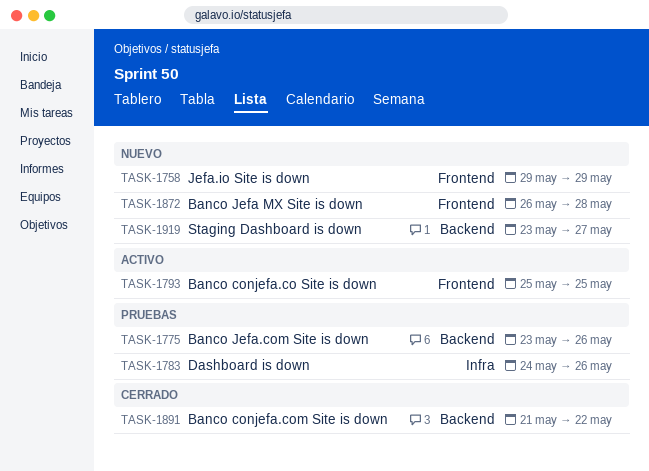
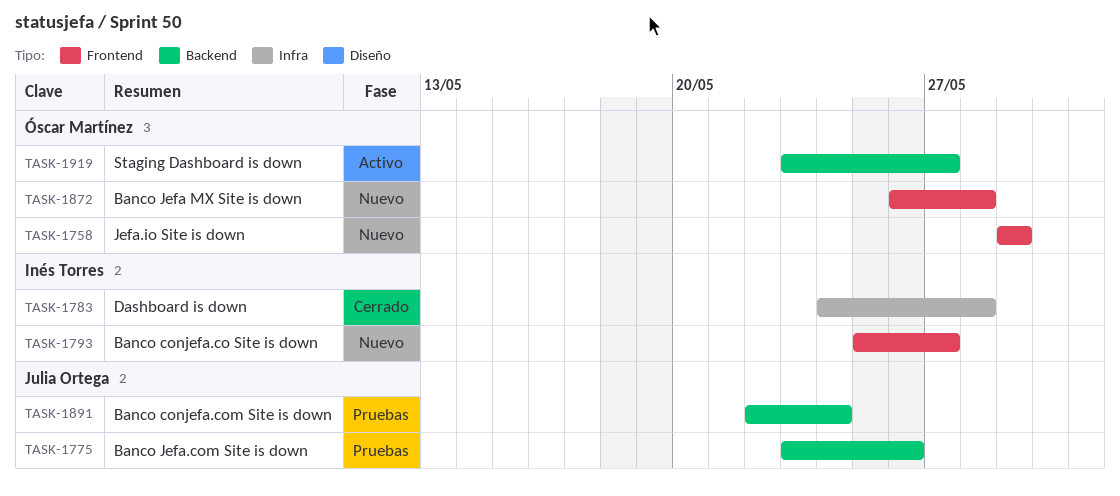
TASK-1783, status: Pruebas -> Cerrado
TASK-1783, due: May 26 -> May 28
TASK-1793, status: Activo -> Nuevo
TASK-1793, due: May 25 -> May 27
TASK-1891, status: Cerrado -> Pruebas
TASK-1891, start: May 21 -> May 22
TASK-1891, due: May 22 -> May 24
TASK-1919, status: Nuevo -> Activo

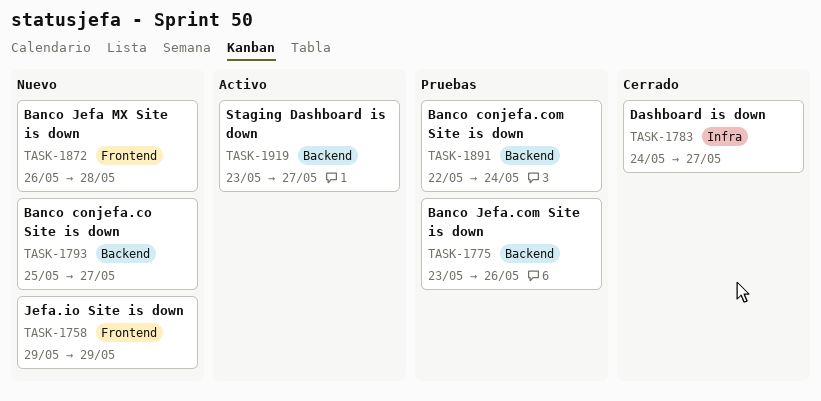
TASK-1783, due: May 28 -> May 27
TASK-1793, label: Frontend -> Backend

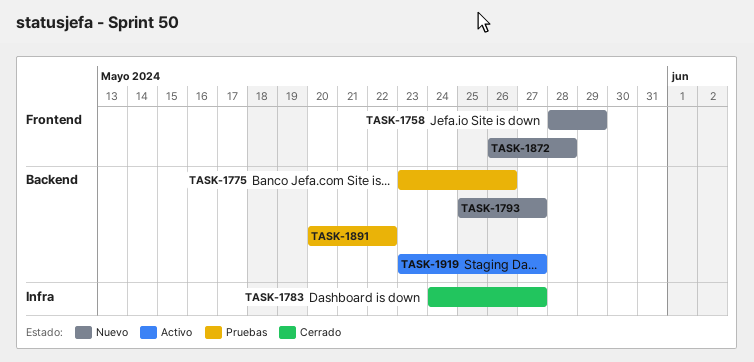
TASK-1758, start: May 29 -> May 28
TASK-1891, start: May 22 -> May 20
TASK-1891, due: May 24 -> May 22

